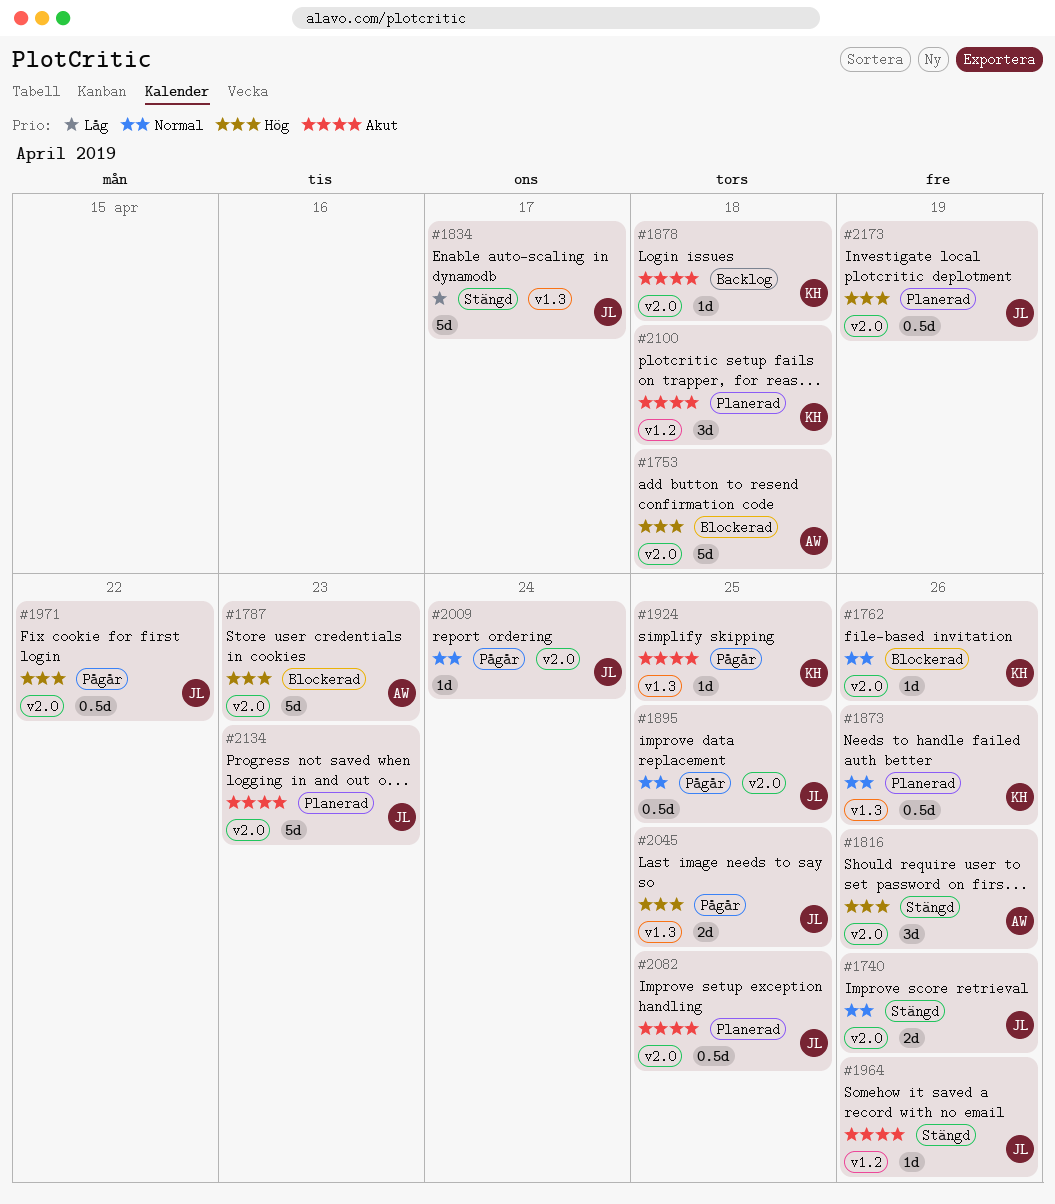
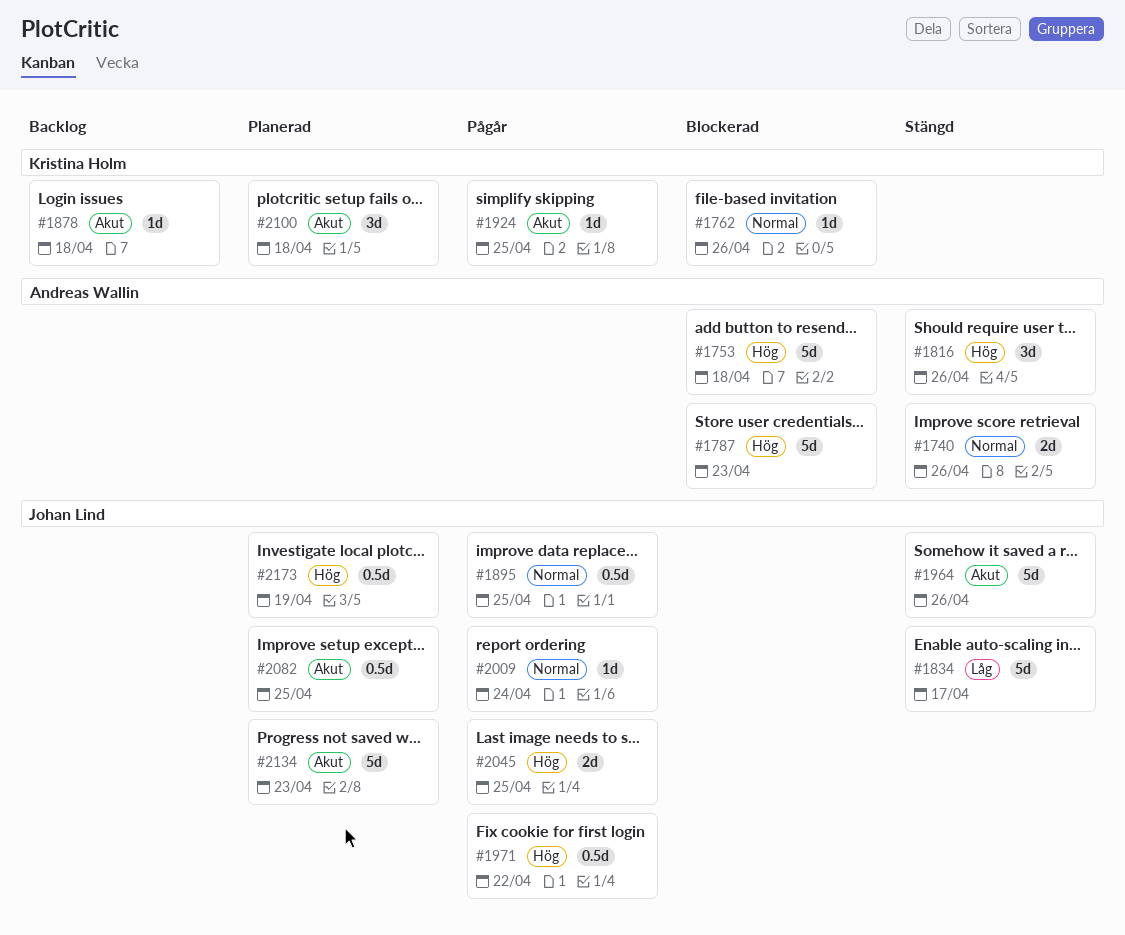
#1740, owner: Johan Lind -> Andreas Wallin
#1873: present -> none
#1964, estimate: 1d -> 5d

